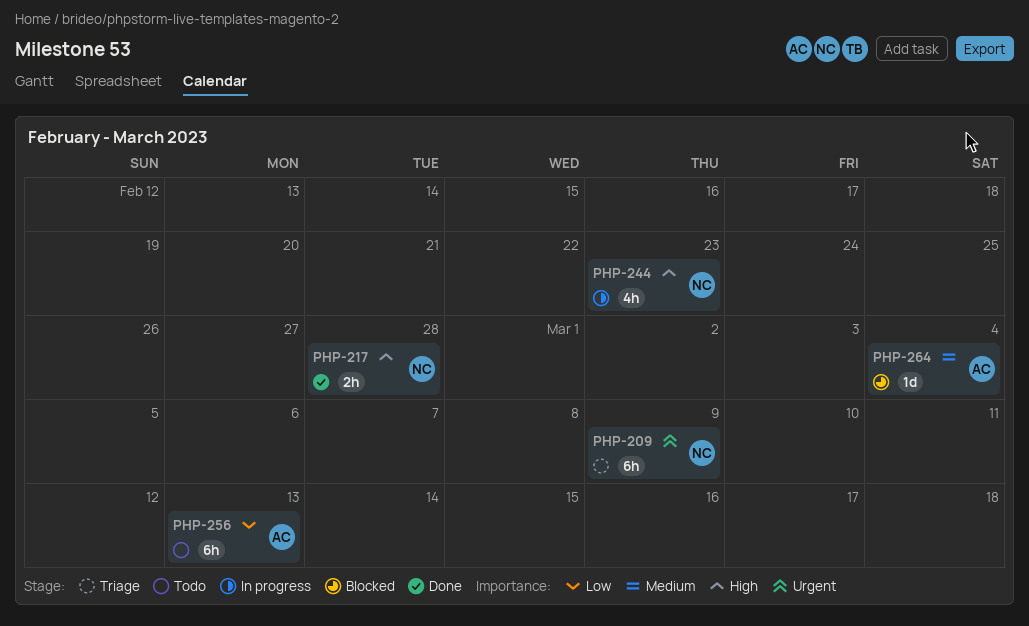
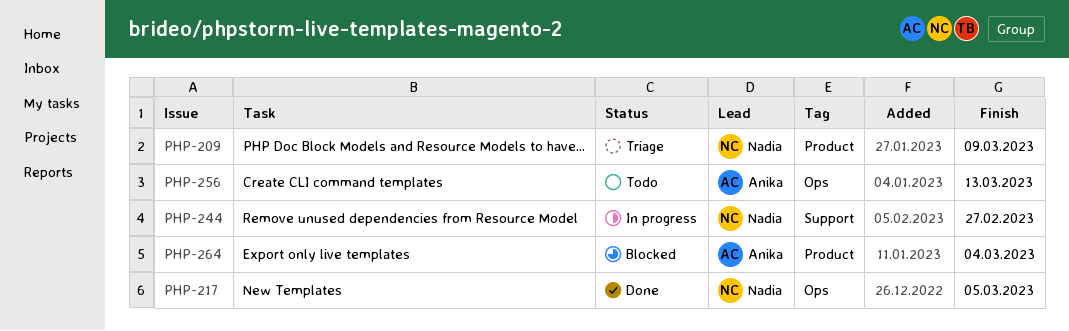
PHP-217, due: Feb 28 -> Mar 5
PHP-244, due: Feb 23 -> Feb 27

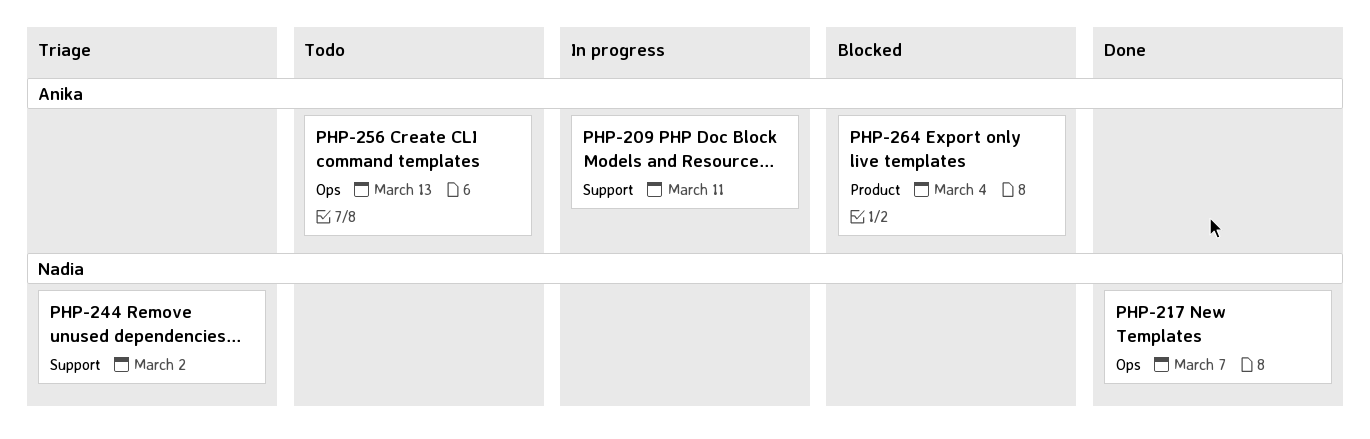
PHP-209, status: Triage -> In progress
PHP-209, owner: Nadia -> Anika
PHP-209, label: Product -> Support
PHP-209, due: Mar 9 -> Mar 11
PHP-217, due: Mar 5 -> Mar 7
PHP-244, status: In progress -> Triage
PHP-244, due: Feb 27 -> Mar 2

